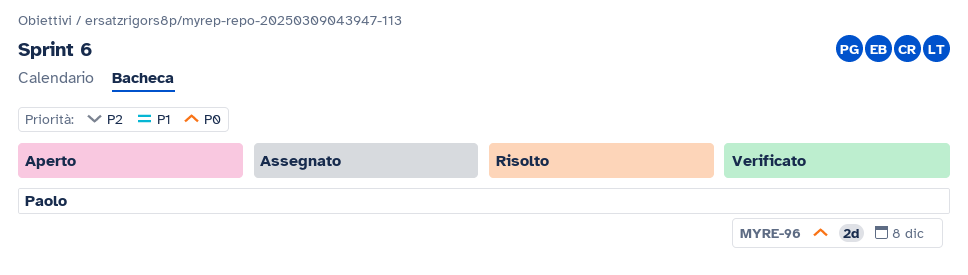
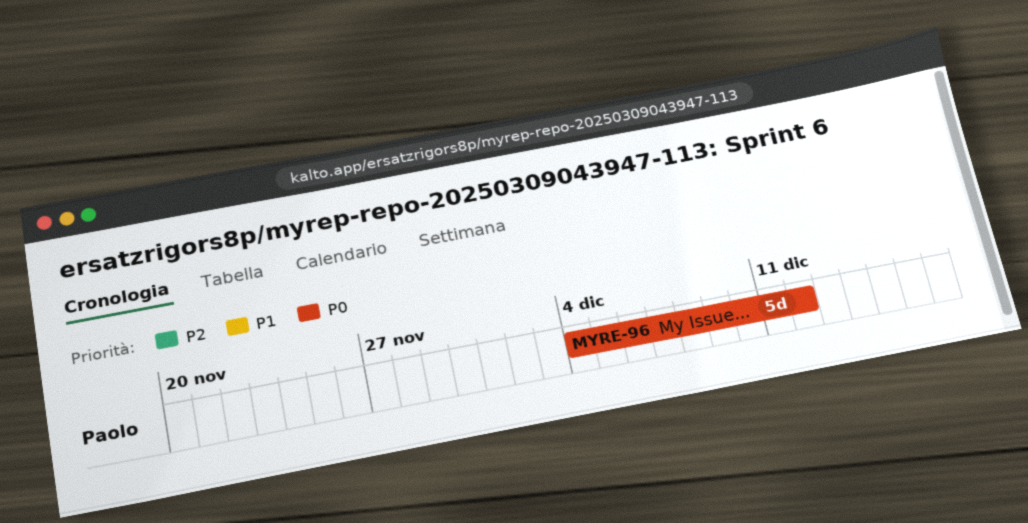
MYRE-96, estimate: 2d -> 5d
MYRE-96, due: Dec 8 -> Dec 12

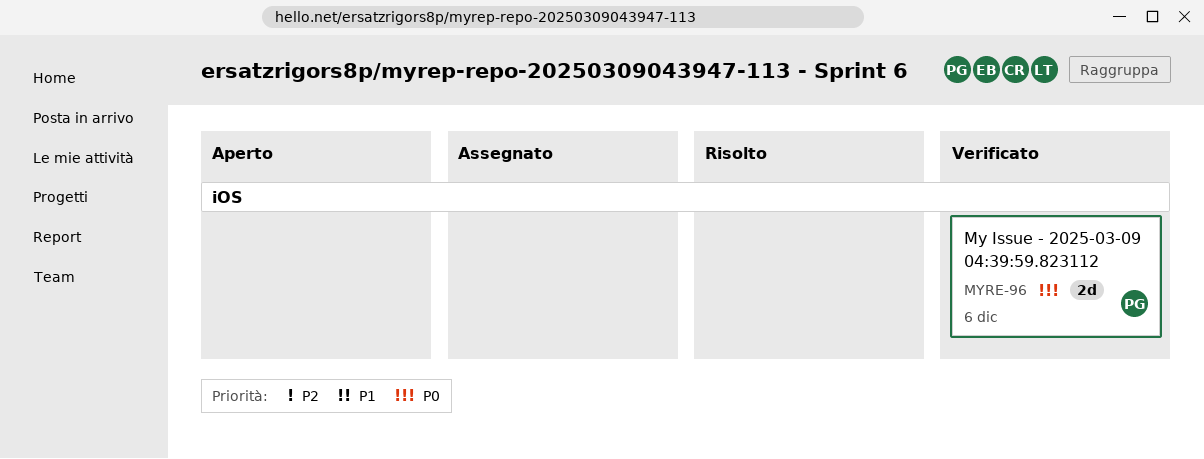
MYRE-96, estimate: 5d -> 2d
MYRE-96, due: Dec 12 -> Dec 6

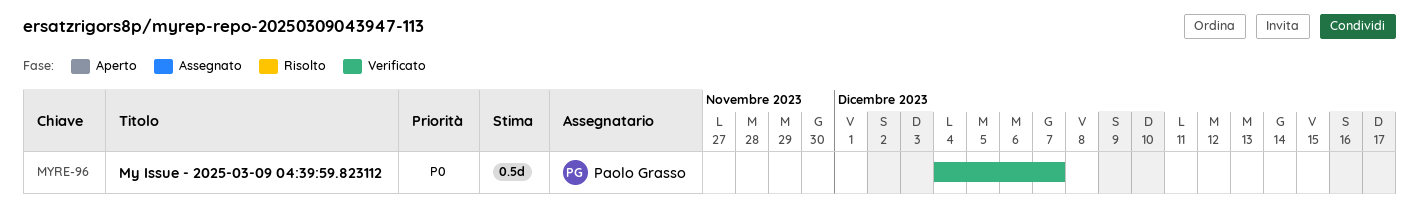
MYRE-96, estimate: 2d -> 0.5d
MYRE-96, due: Dec 6 -> Dec 7

